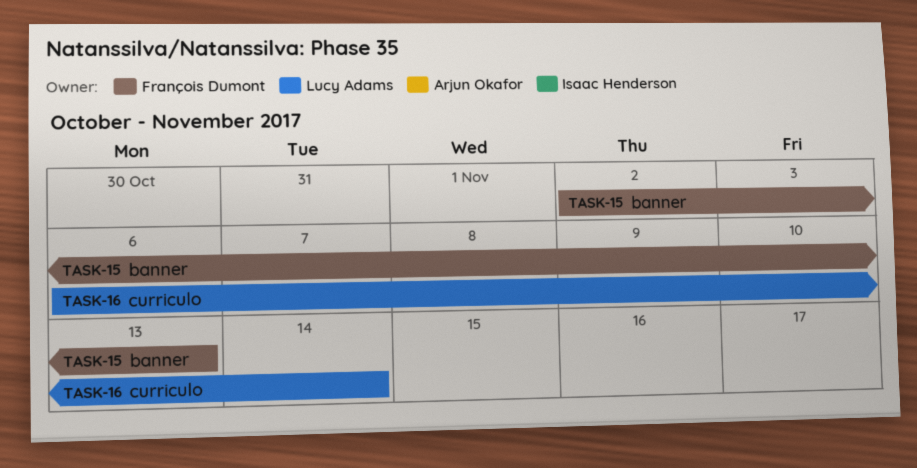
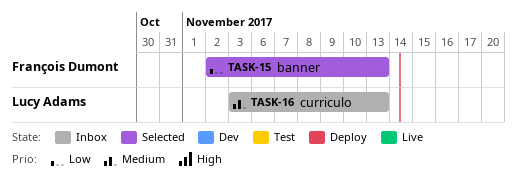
TASK-16, start: Nov 6 -> Nov 3
TASK-16, due: Nov 14 -> Nov 13

